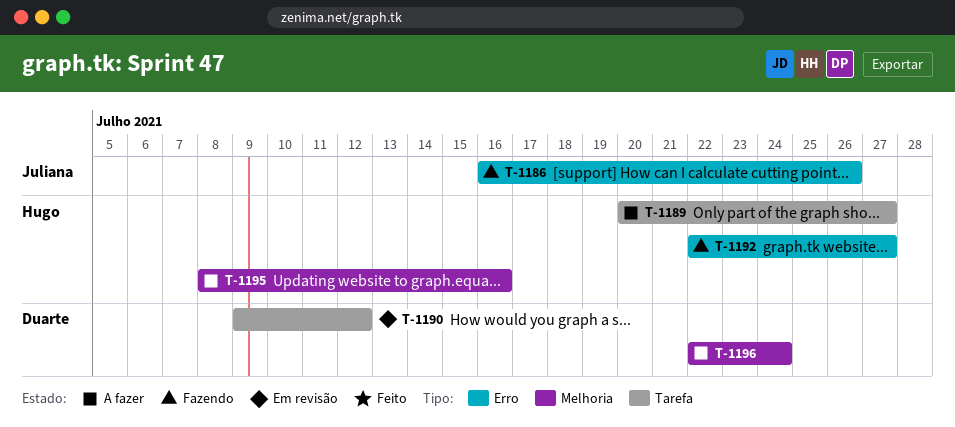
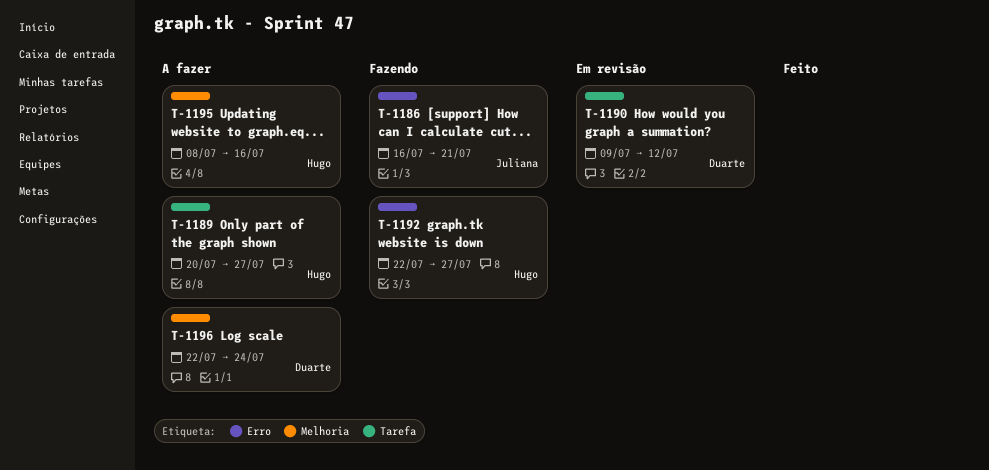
T-1186, due: Jul 26 -> Jul 21

